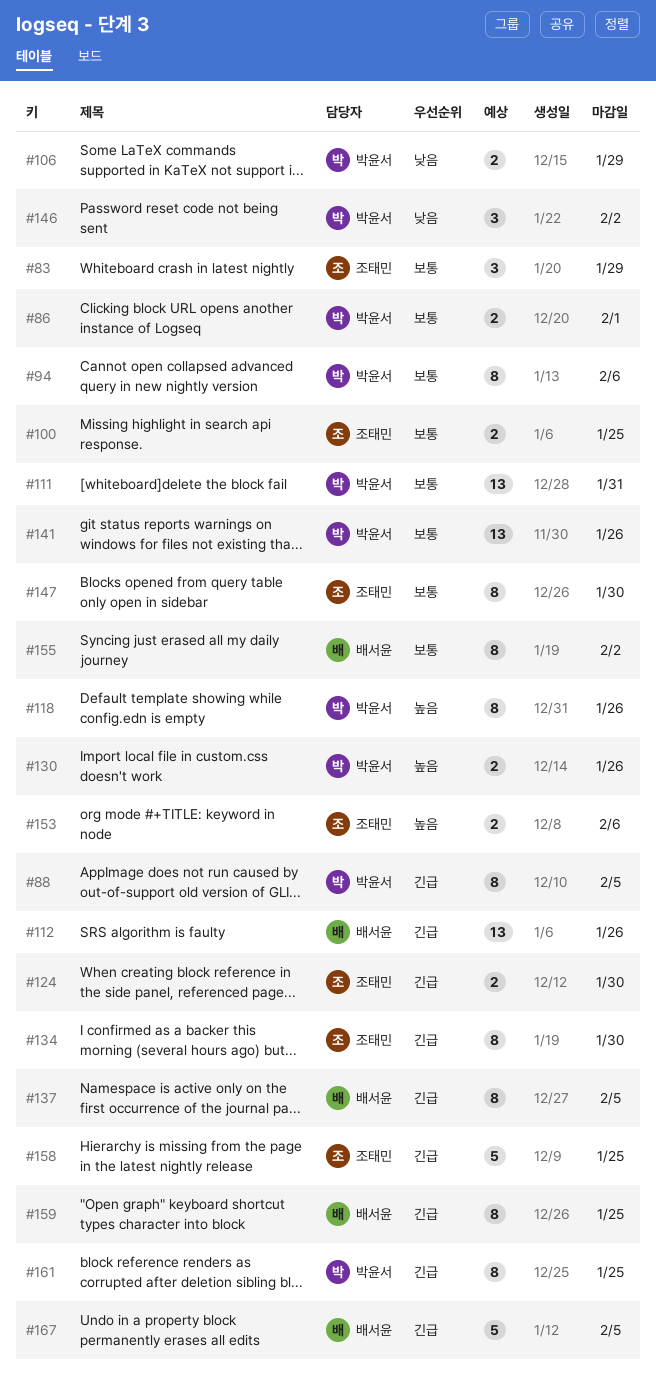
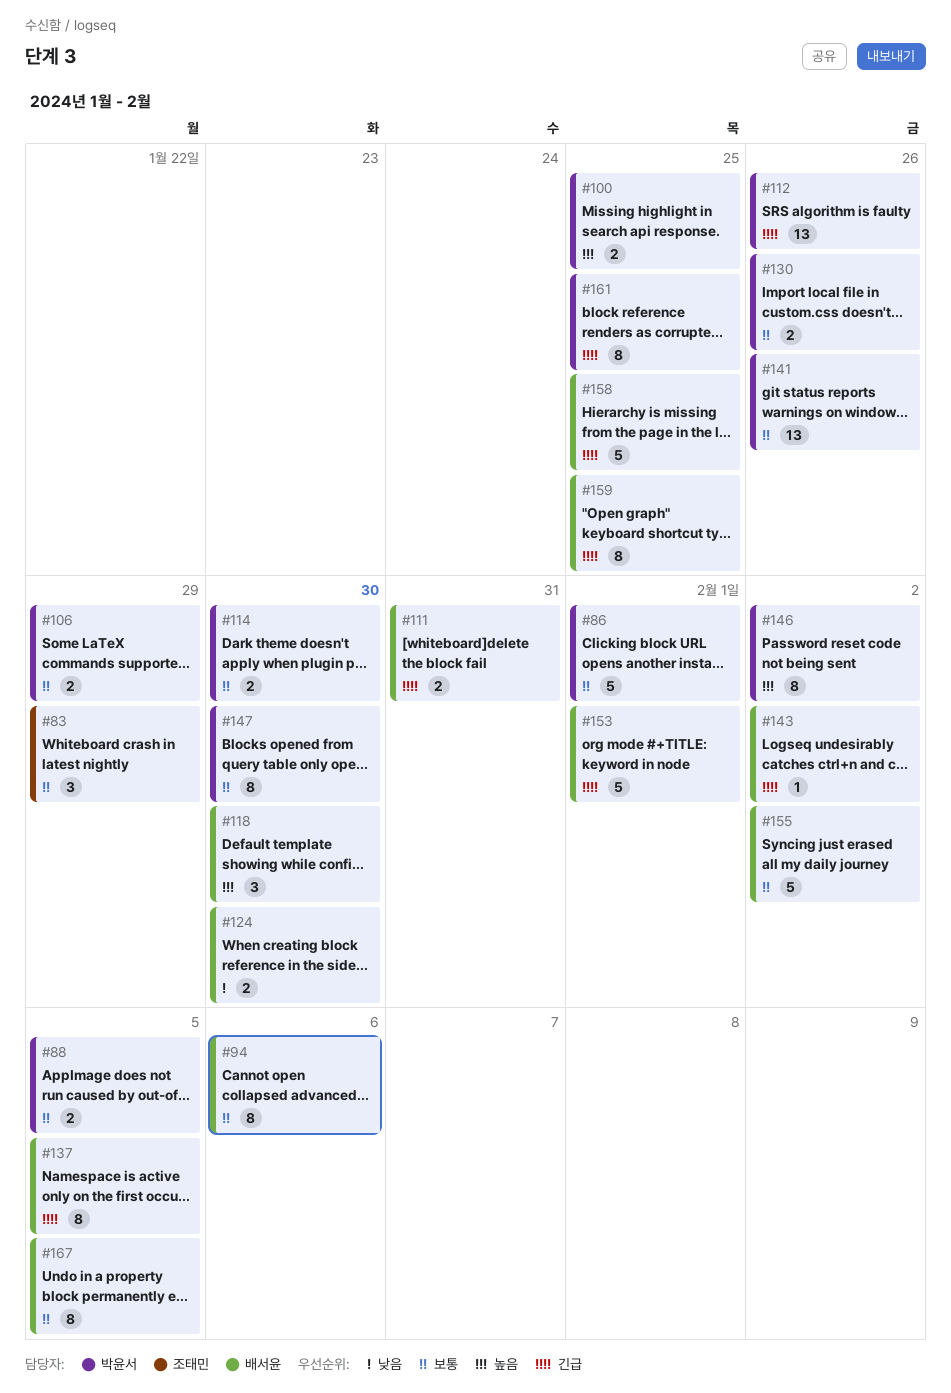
#86, estimate: 2 -> 5
#88, priority: 긴급 -> 보통
#88, estimate: 8 -> 2
#94, owner: 박윤서 -> 배서윤
#100, owner: 조태민 -> 박윤서
#100, priority: 보통 -> 높음
#106, priority: 낮음 -> 보통
#111, owner: 박윤서 -> 배서윤
#111, priority: 보통 -> 긴급
#111, estimate: 13 -> 2
#112, owner: 배서윤 -> 박윤서
#114: none -> present
#118, owner: 박윤서 -> 배서윤
#118, estimate: 8 -> 3
#118, due: Jan 26 -> Jan 30
#124, owner: 조태민 -> 배서윤
#124, priority: 긴급 -> 낮음
#130, priority: 높음 -> 보통
#134: present -> none
#143: none -> present
#146, priority: 낮음 -> 높음
#146, estimate: 3 -> 8
#147, owner: 조태민 -> 박윤서
#153, owner: 조태민 -> 배서윤
#153, priority: 높음 -> 긴급
#153, estimate: 2 -> 5
#153, due: Feb 6 -> Feb 1
#155, estimate: 8 -> 5
#158, owner: 조태민 -> 배서윤
#167, priority: 긴급 -> 보통
#167, estimate: 5 -> 8

